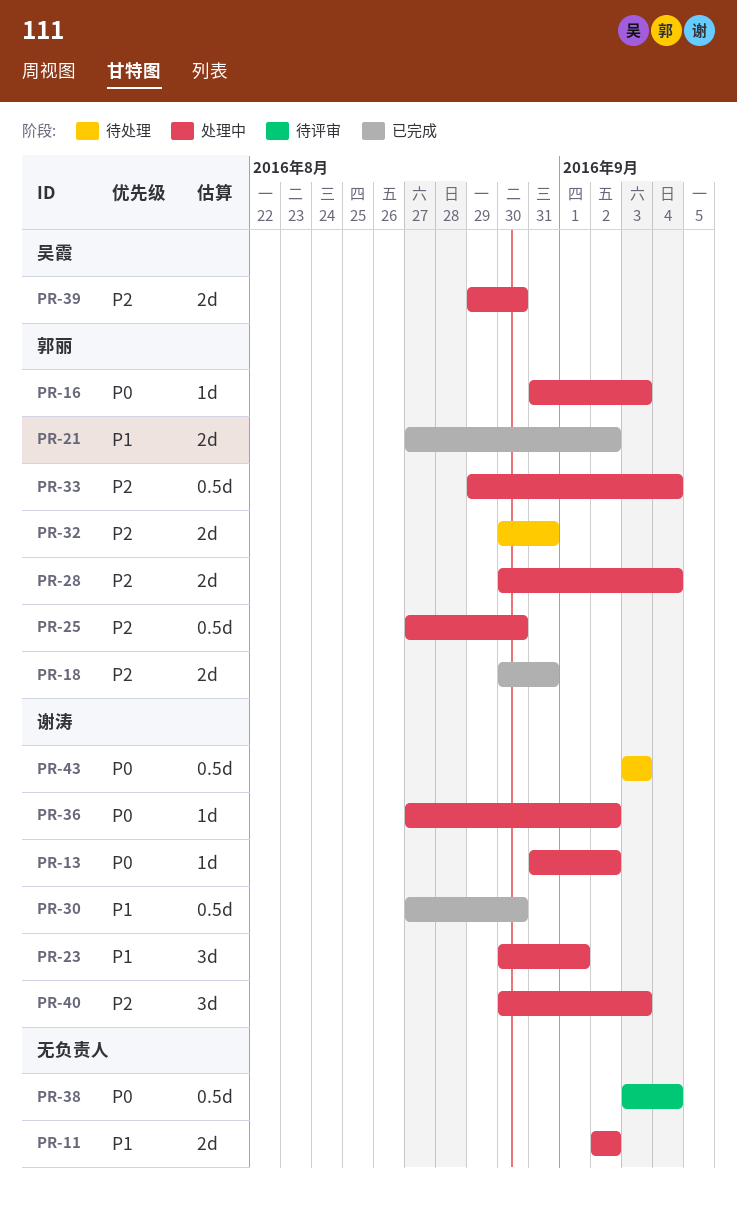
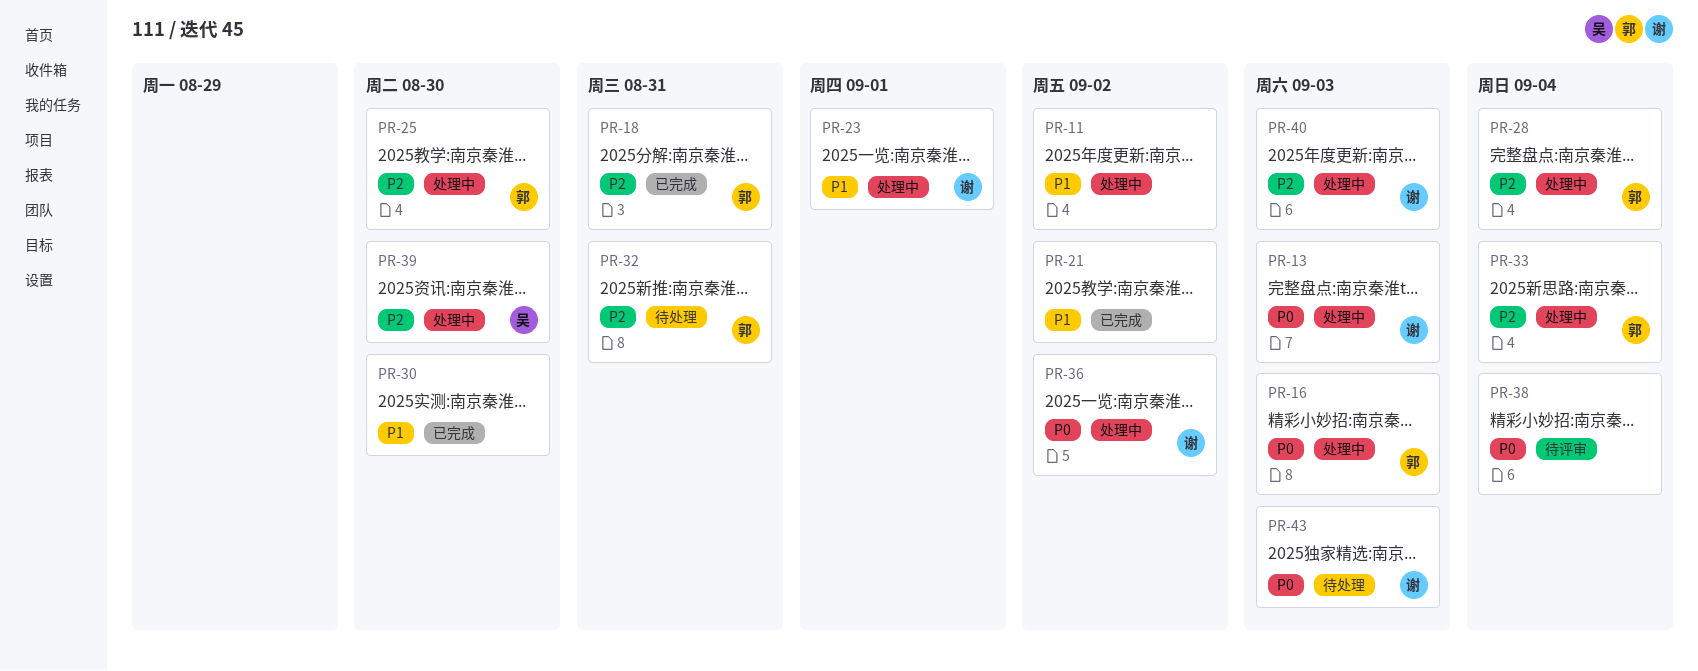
PR-13, due: Sep 2 -> Sep 3
PR-21, owner: 郭丽 -> none
PR-30, owner: 谢涛 -> none

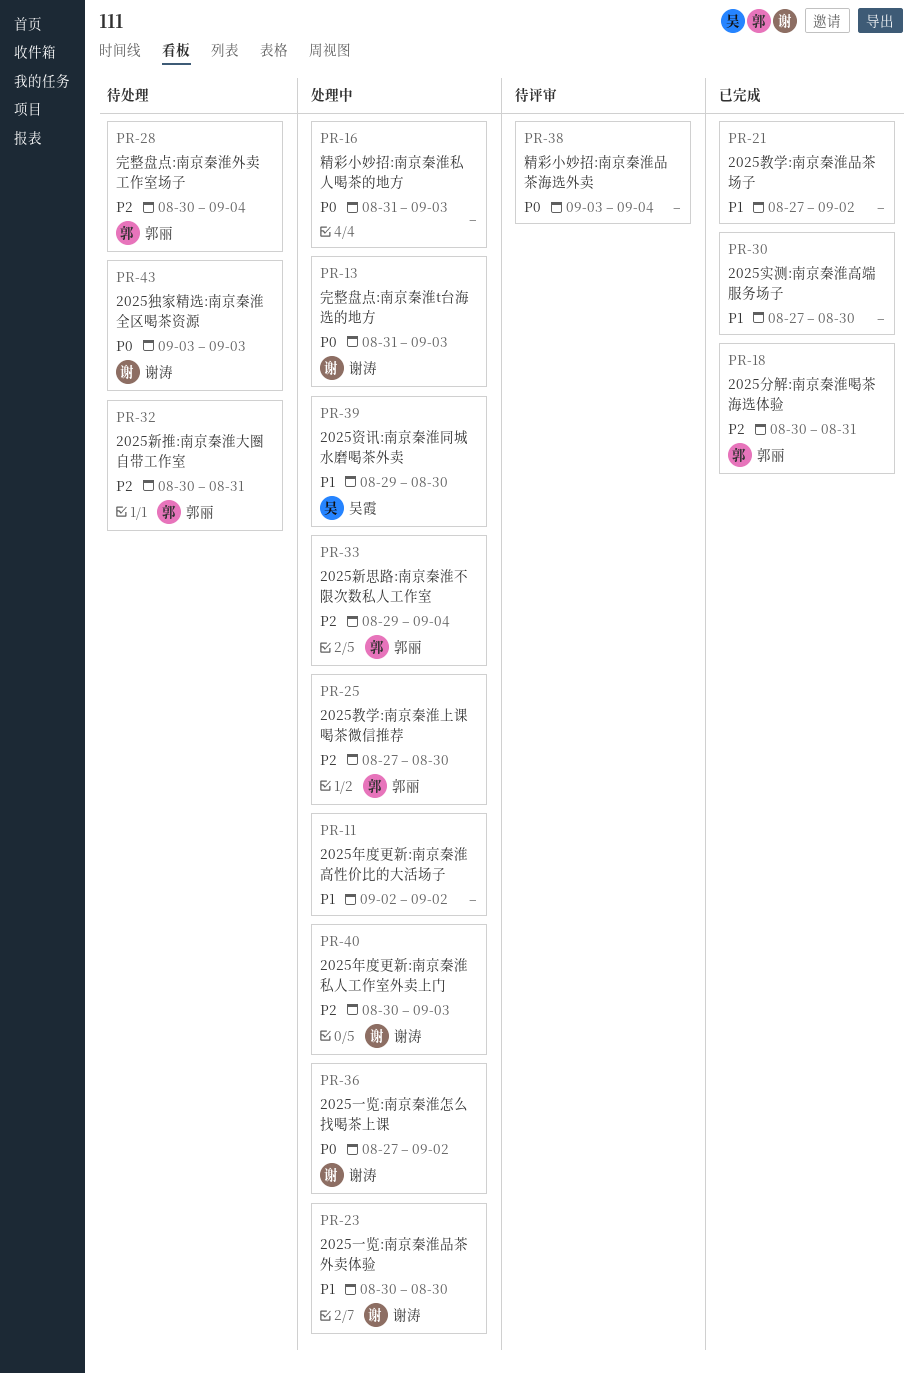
PR-16, owner: 郭丽 -> none
PR-23, due: Sep 1 -> Aug 30
PR-28, status: 处理中 -> 待处理
PR-39, priority: P2 -> P1

